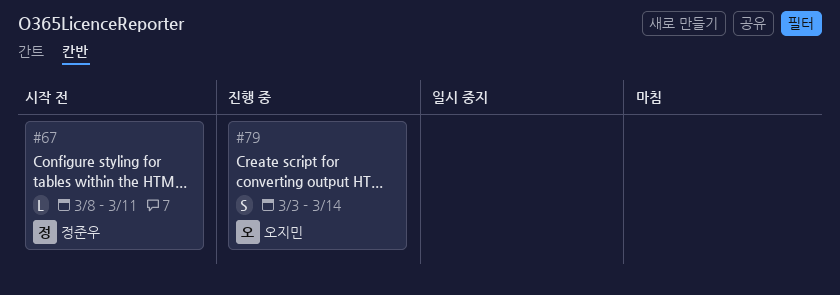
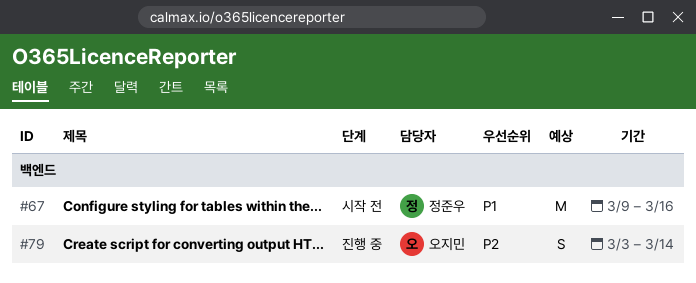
#67, estimate: L -> M
#67, start: Mar 8 -> Mar 9
#67, due: Mar 11 -> Mar 16

